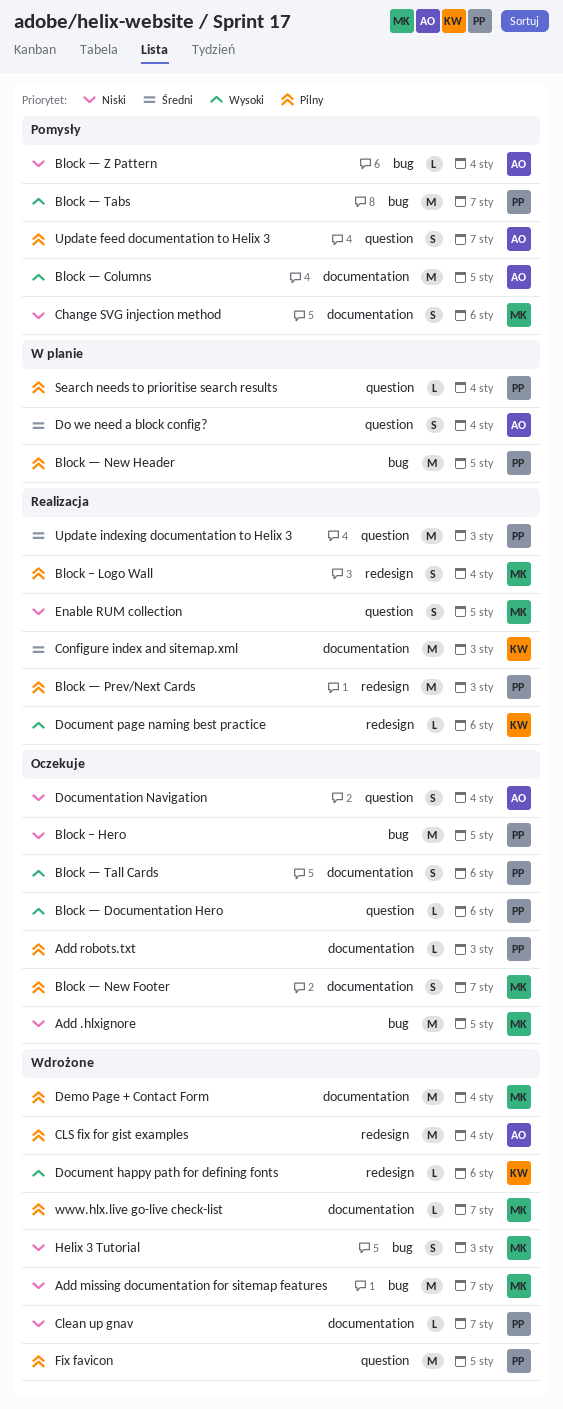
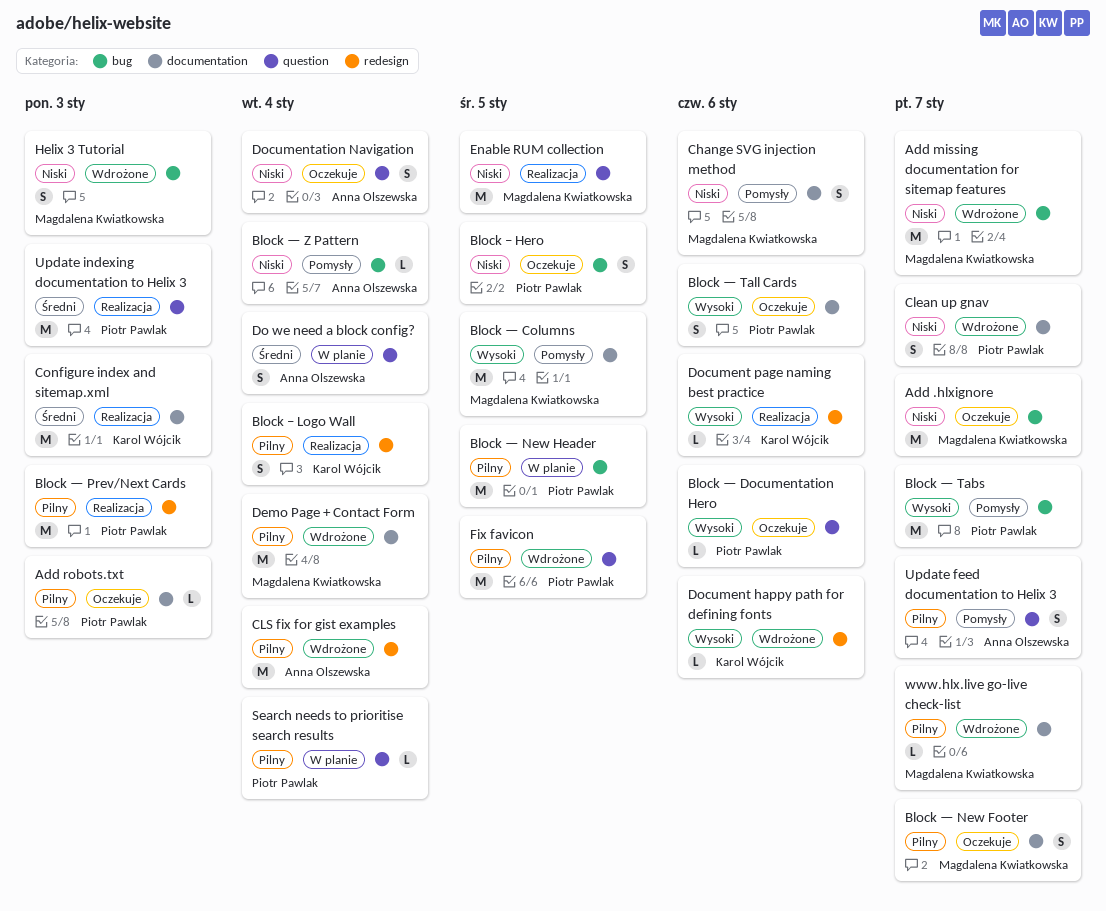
Add .hlxignore, due: Jan 5 -> Jan 7
Block – Hero, estimate: M -> S
Block – Logo Wall, owner: Magdalena Kwiatkowska -> Karol Wójcik
Block — Columns, owner: Anna Olszewska -> Magdalena Kwiatkowska
Clean up gnav, estimate: L -> S
Enable RUM collection, estimate: S -> M

